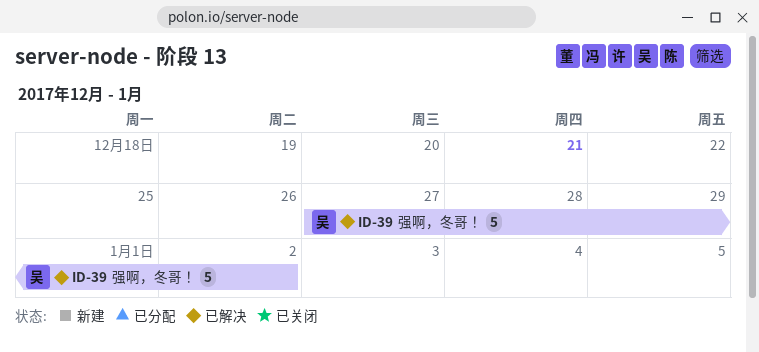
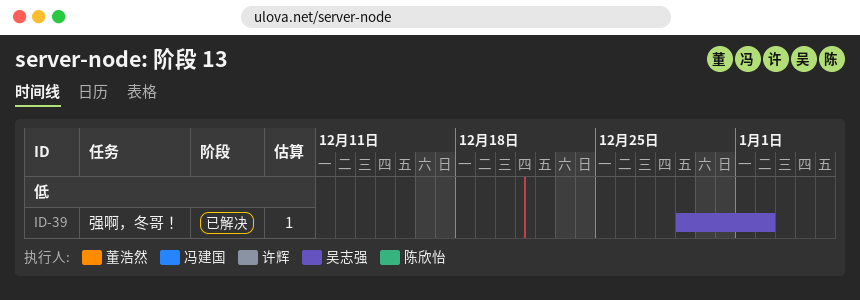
ID-39, estimate: 5 -> 1
ID-39, start: Dec 27 -> Dec 29

